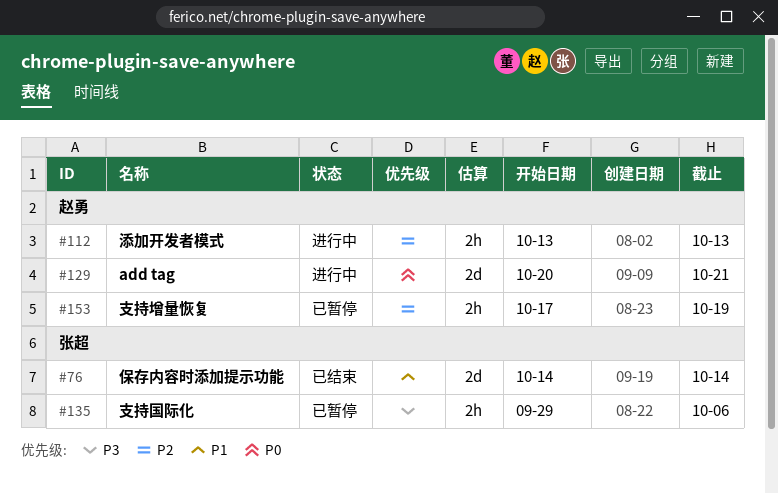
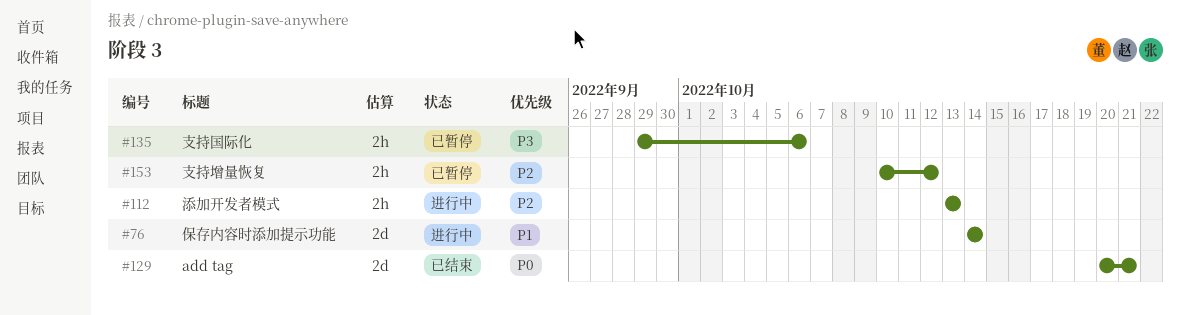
#76, status: 已结束 -> 进行中
#129, status: 进行中 -> 已结束
#153, start: Oct 17 -> Oct 10
#153, due: Oct 19 -> Oct 12

